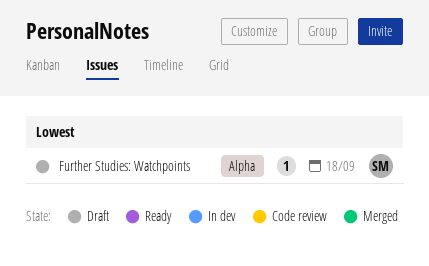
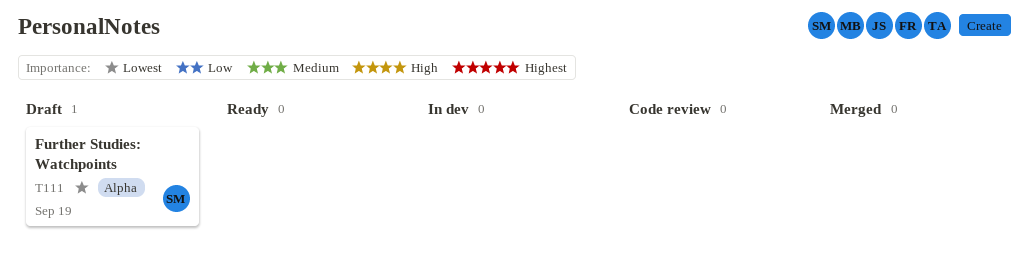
Further Studies: Watchpoints, due: Sep 18 -> Sep 19

